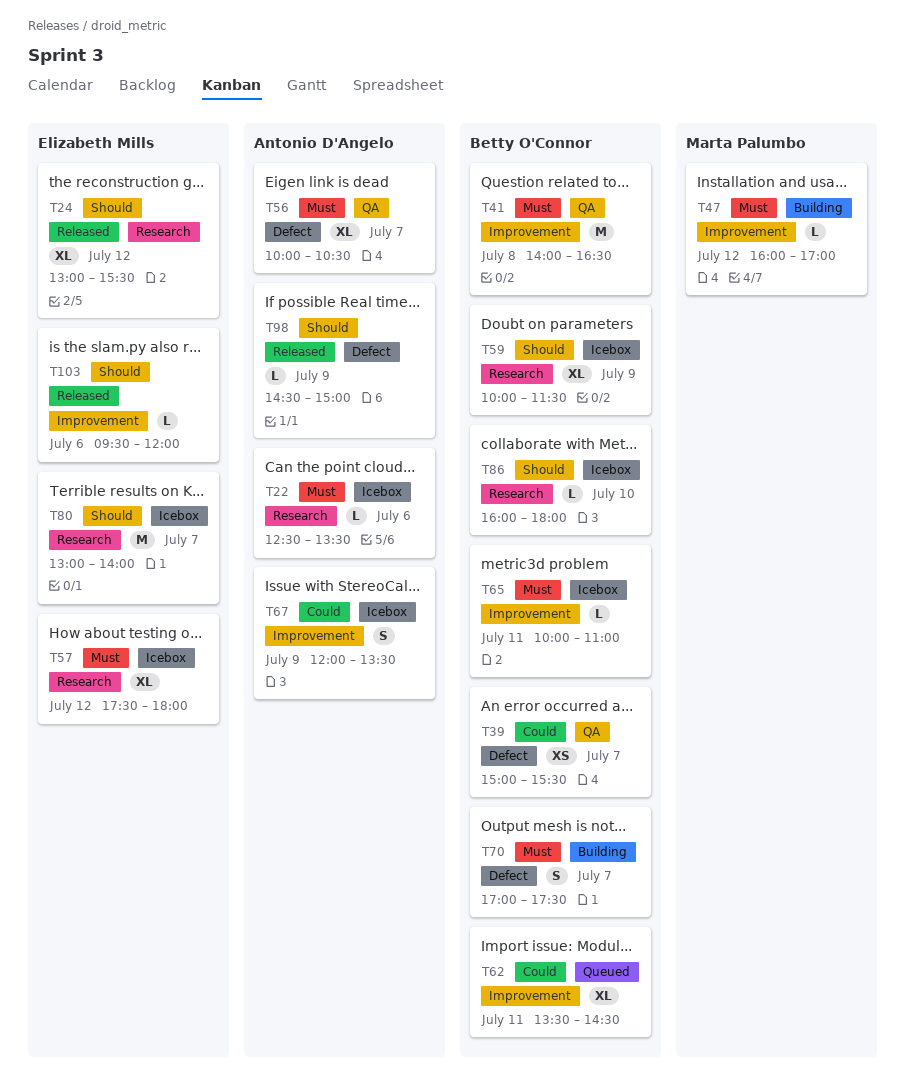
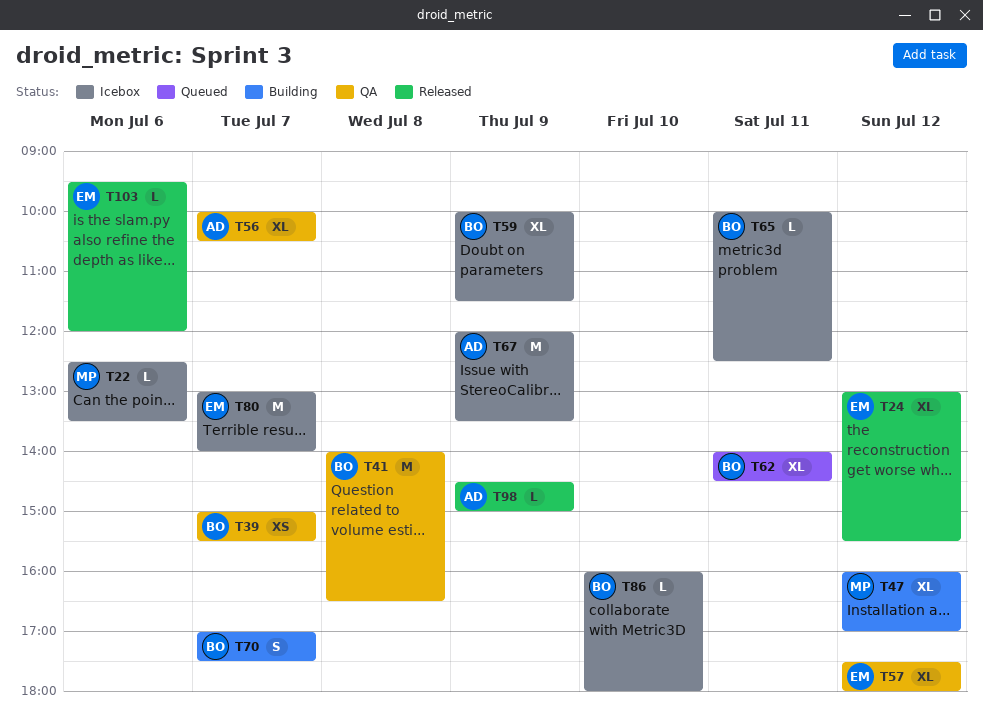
T22, owner: Antonio D'Angelo -> Marta Palumbo
T47, estimate: L -> XL
T57, status: Icebox -> QA
T62, begins: 13:30 -> 14:00
T65, ends: 11:00 -> 12:30
T67, estimate: S -> M

